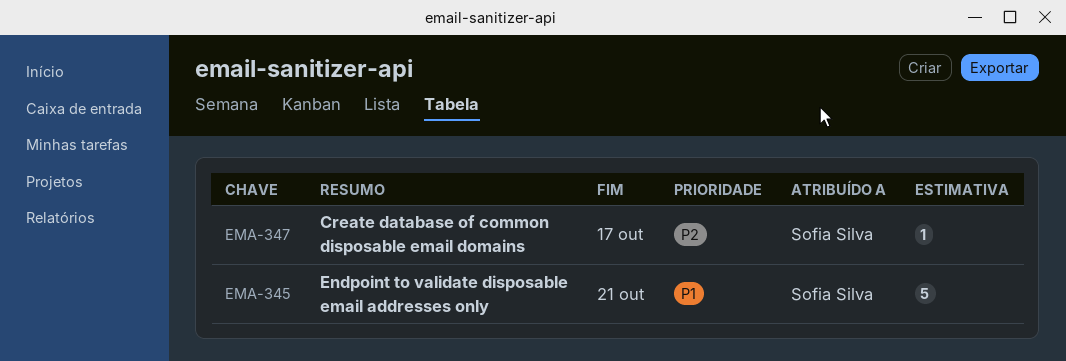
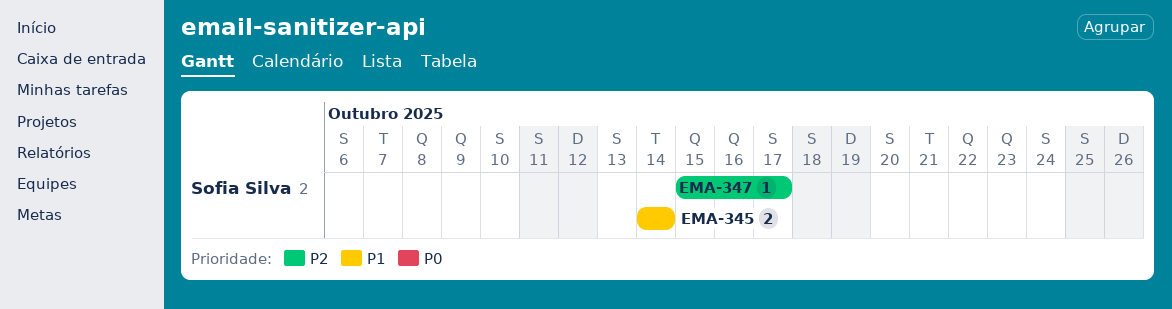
EMA-345, estimate: 5 -> 2
EMA-345, due: Oct 21 -> Oct 14

